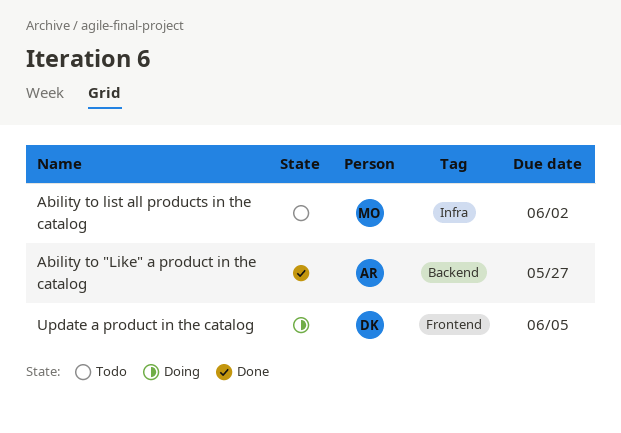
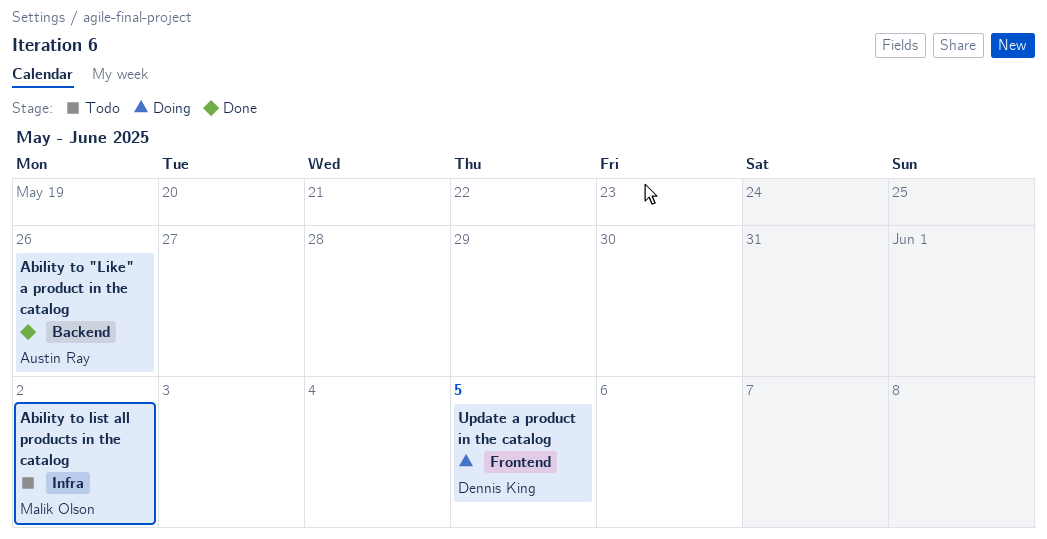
Ability to "Like" a product in the catalog, due: May 27 -> May 26

